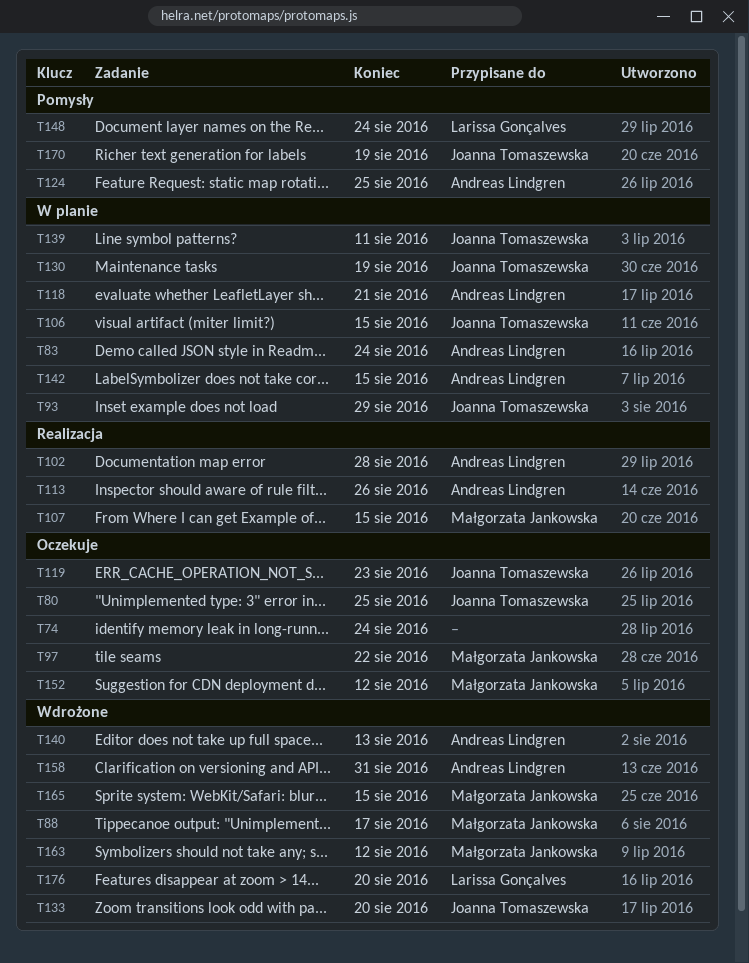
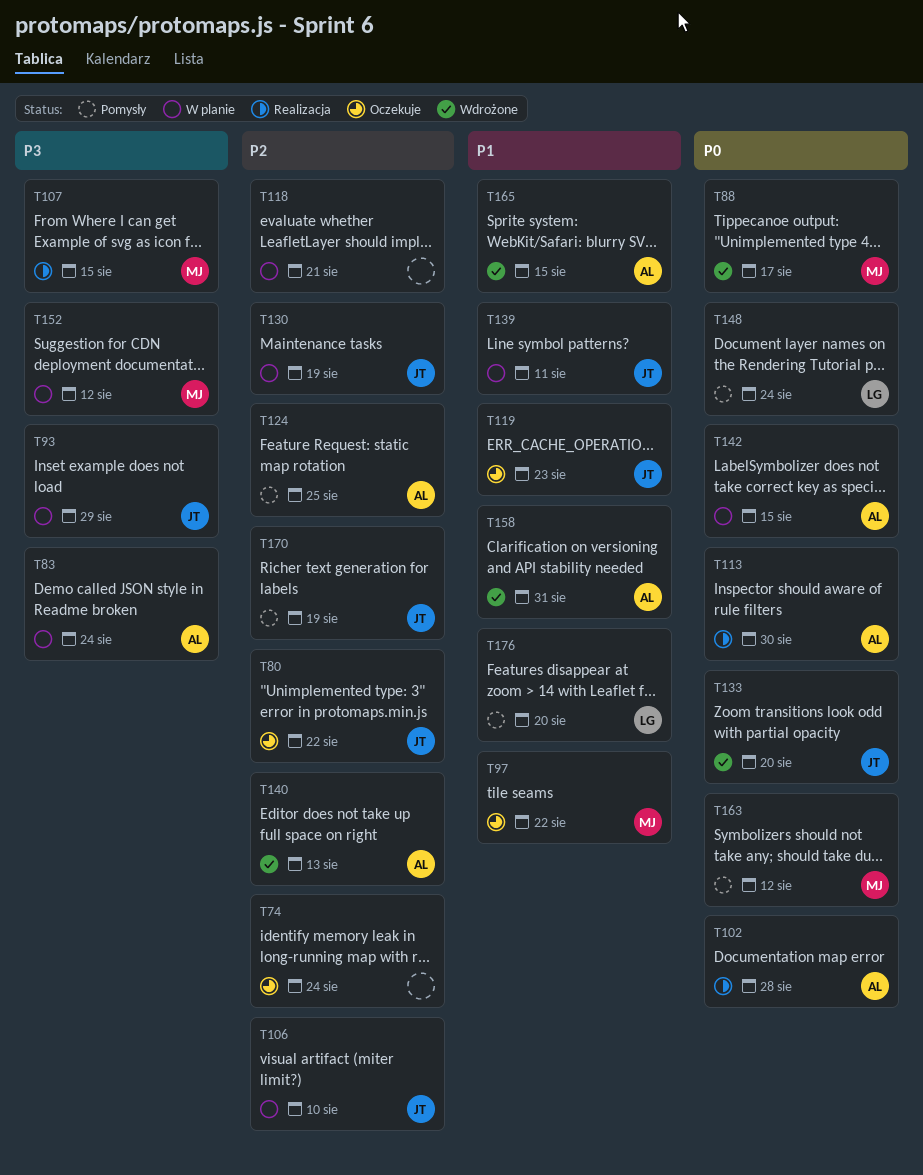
T80, due: Aug 25 -> Aug 22
T106, due: Aug 15 -> Aug 10
T113, due: Aug 26 -> Aug 30
T118, owner: Andreas Lindgren -> none
T152, status: Oczekuje -> W planie
T163, status: Wdrożone -> Pomysły
T165, owner: Małgorzata Jankowska -> Andreas Lindgren
T176, status: Wdrożone -> Pomysły

